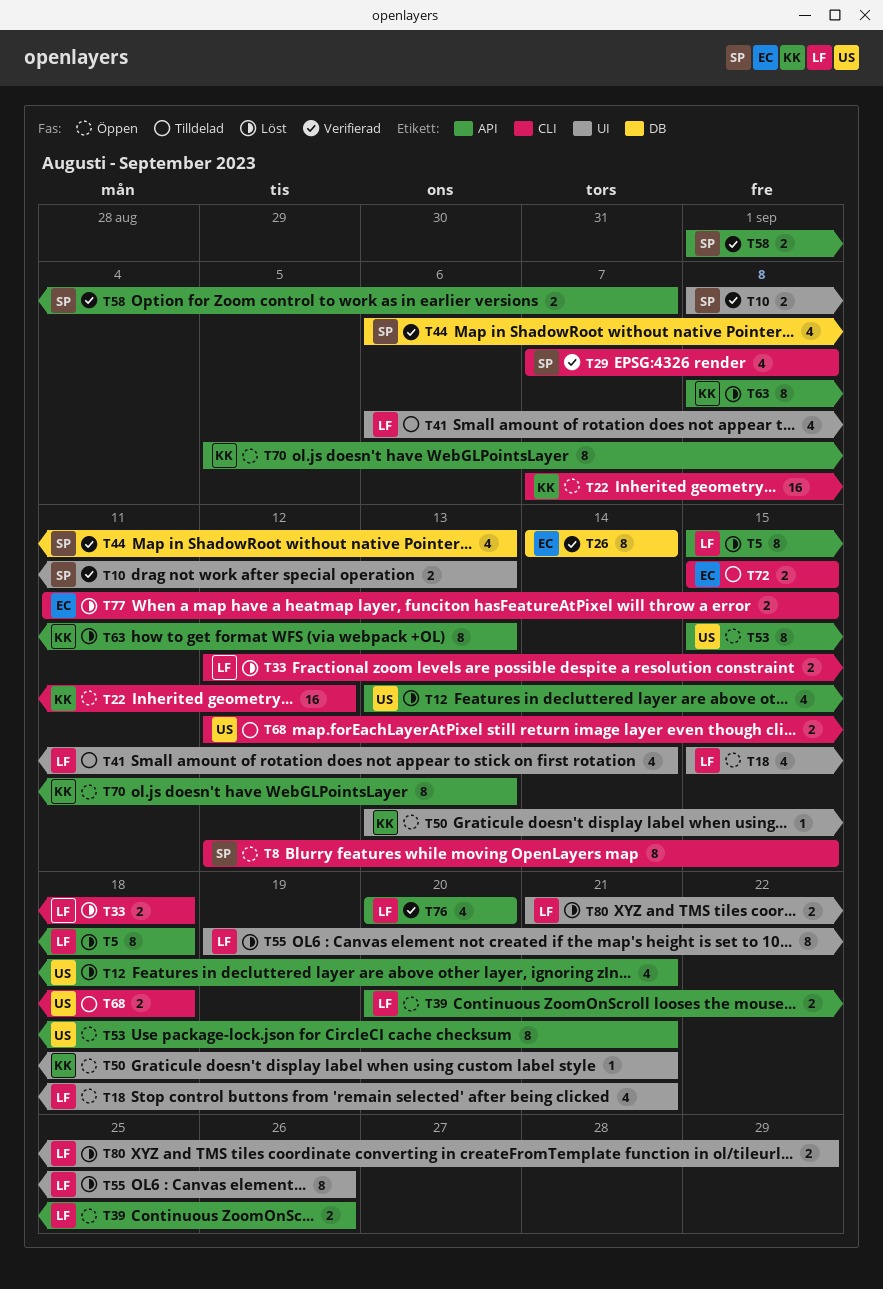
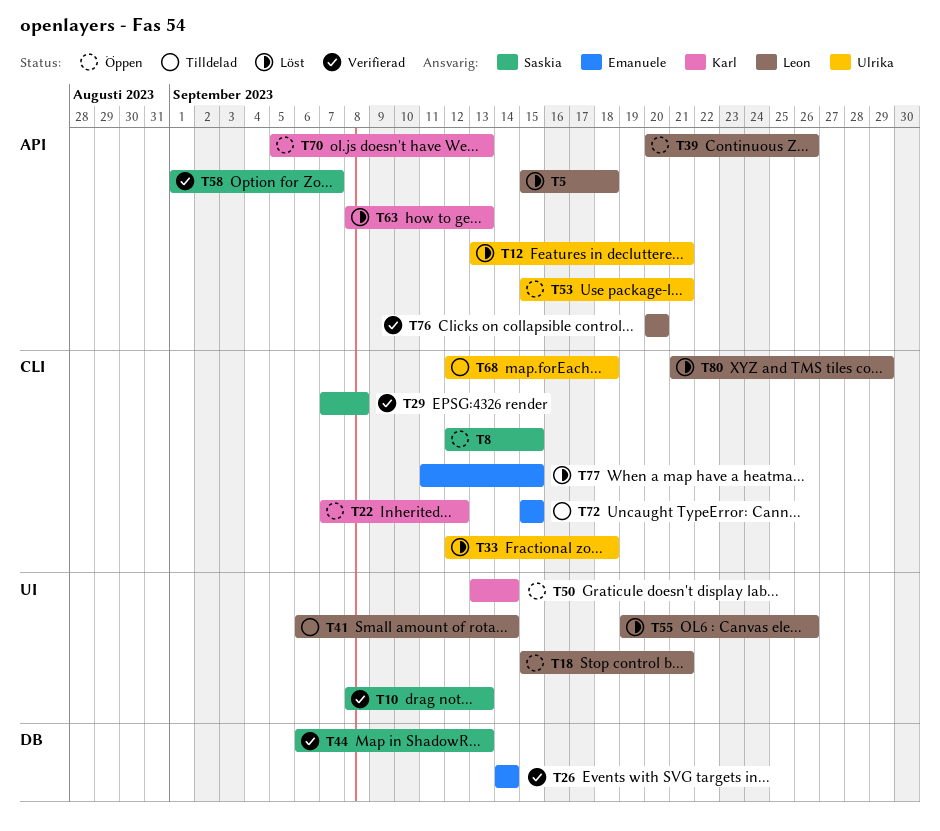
T33, owner: Leon -> Ulrika
T50, due: Sep 21 -> Sep 14
T80, label: UI -> CLI

